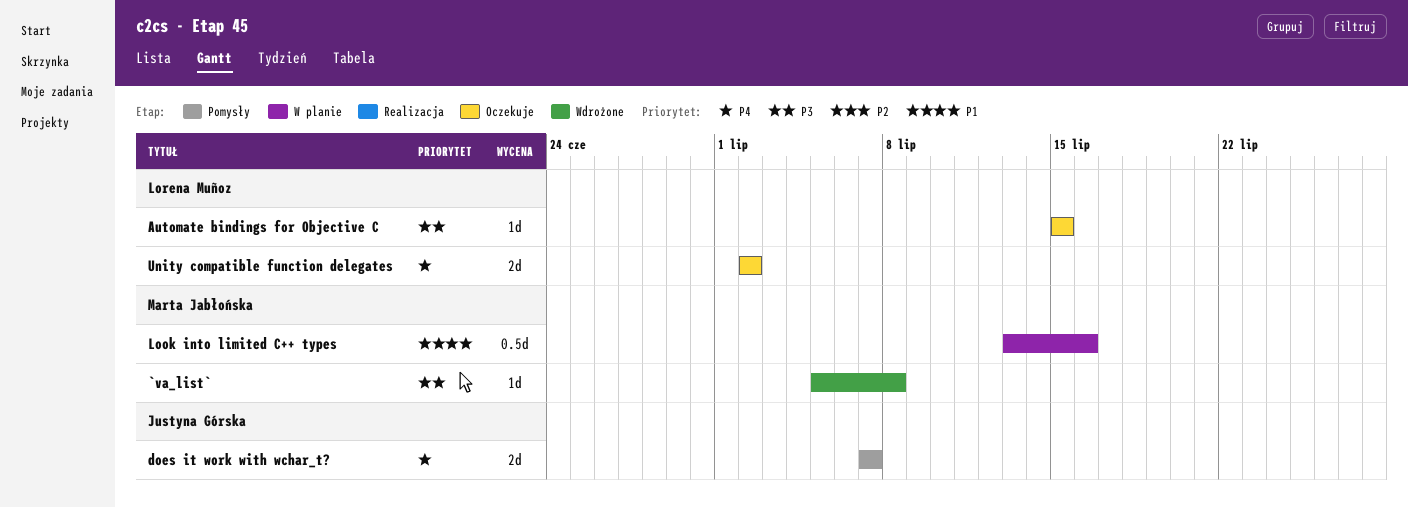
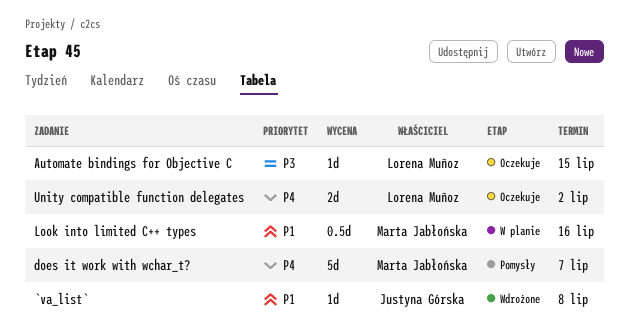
`va_list`, owner: Marta Jabłońska -> Justyna Górska
`va_list`, priority: P3 -> P1
does it work with wchar_t?, owner: Justyna Górska -> Marta Jabłońska
does it work with wchar_t?, estimate: 2d -> 5d

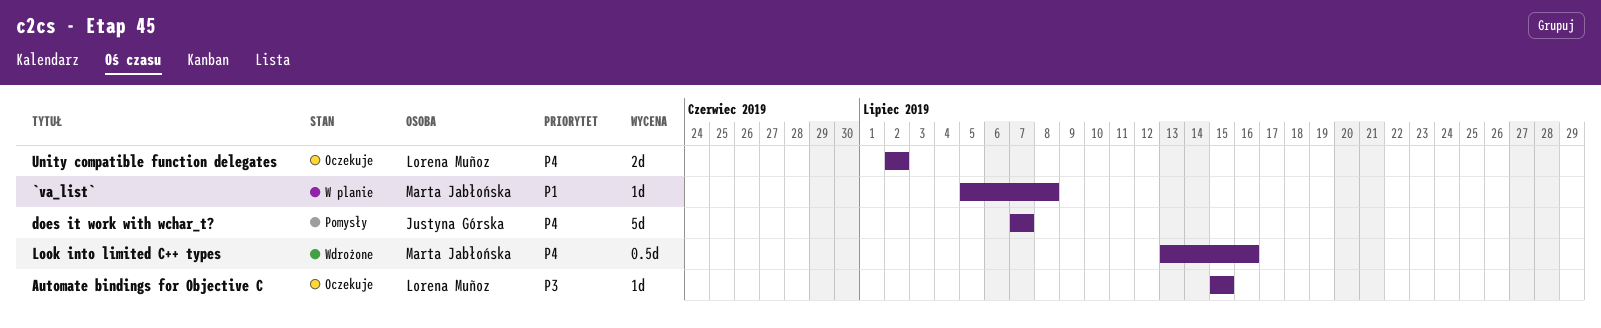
`va_list`, status: Wdrożone -> W planie
`va_list`, owner: Justyna Górska -> Marta Jabłońska
does it work with wchar_t?, owner: Marta Jabłońska -> Justyna Górska
Look into limited C++ types, status: W planie -> Wdrożone
Look into limited C++ types, priority: P1 -> P4

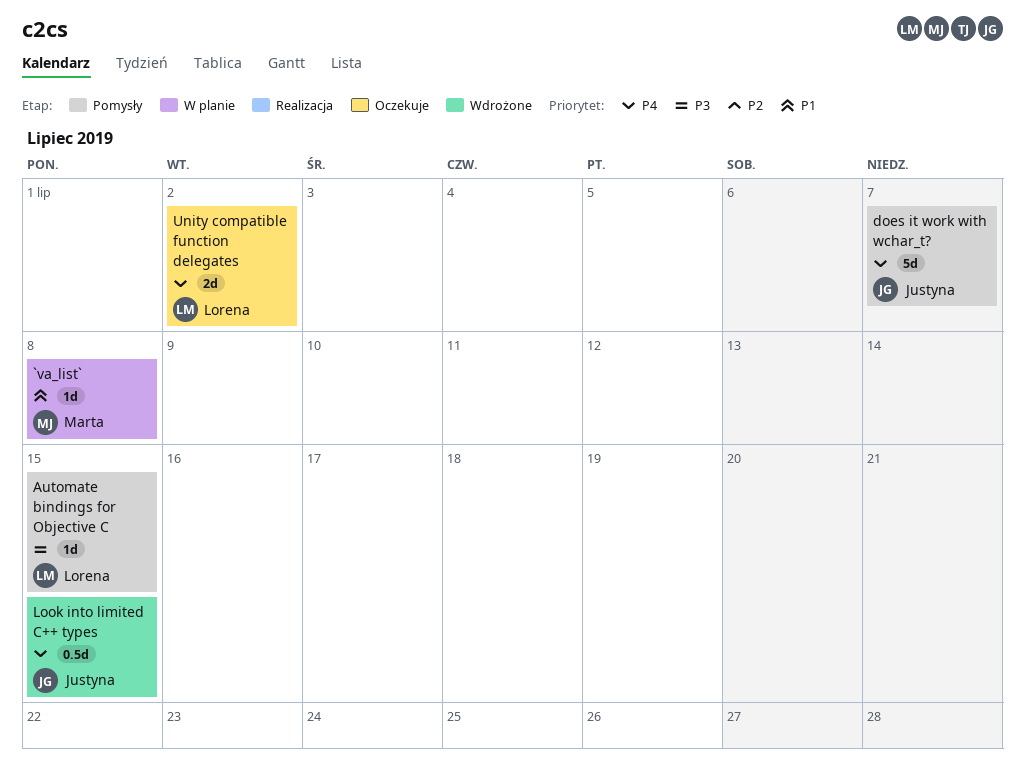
Automate bindings for Objective C, status: Oczekuje -> Pomysły
Look into limited C++ types, owner: Marta Jabłońska -> Justyna Górska
Look into limited C++ types, due: Jul 16 -> Jul 15

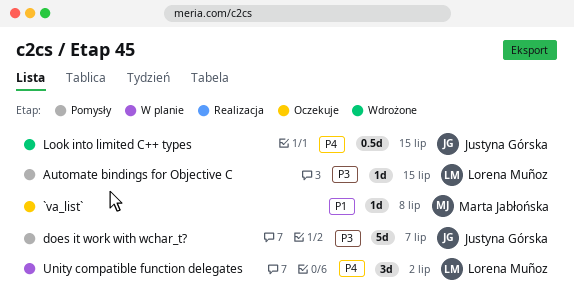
`va_list`, status: W planie -> Oczekuje
does it work with wchar_t?, priority: P4 -> P3
Unity compatible function delegates, status: Oczekuje -> W planie
Unity compatible function delegates, estimate: 2d -> 3d

